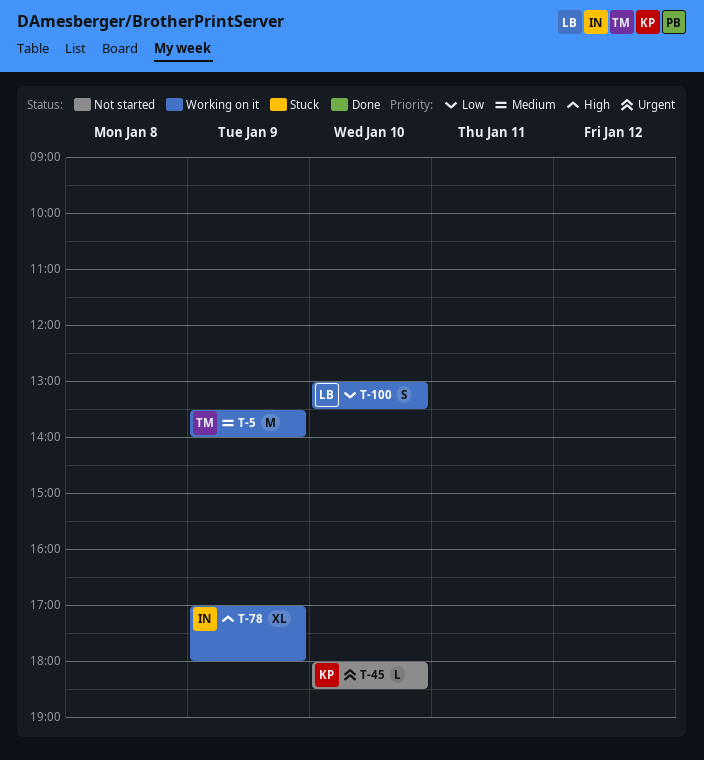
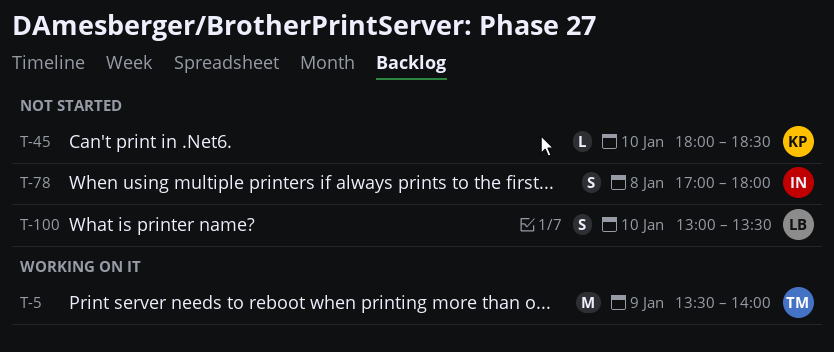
T-78, status: Working on it -> Not started
T-78, estimate: XL -> S
T-78, day: Jan 9 -> Jan 8
T-100, status: Working on it -> Not started

